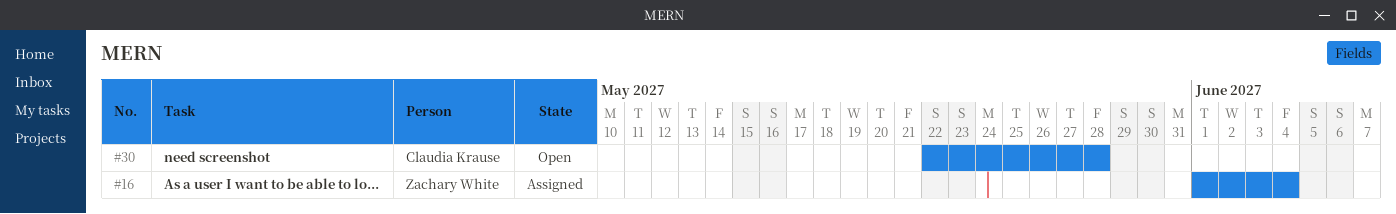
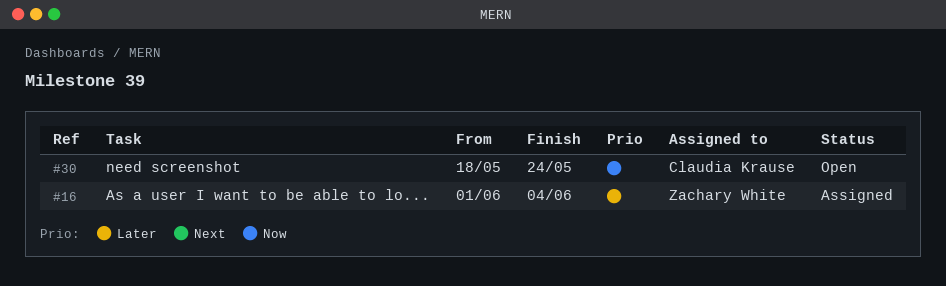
#30, start: May 22 -> May 18
#30, due: May 28 -> May 24

